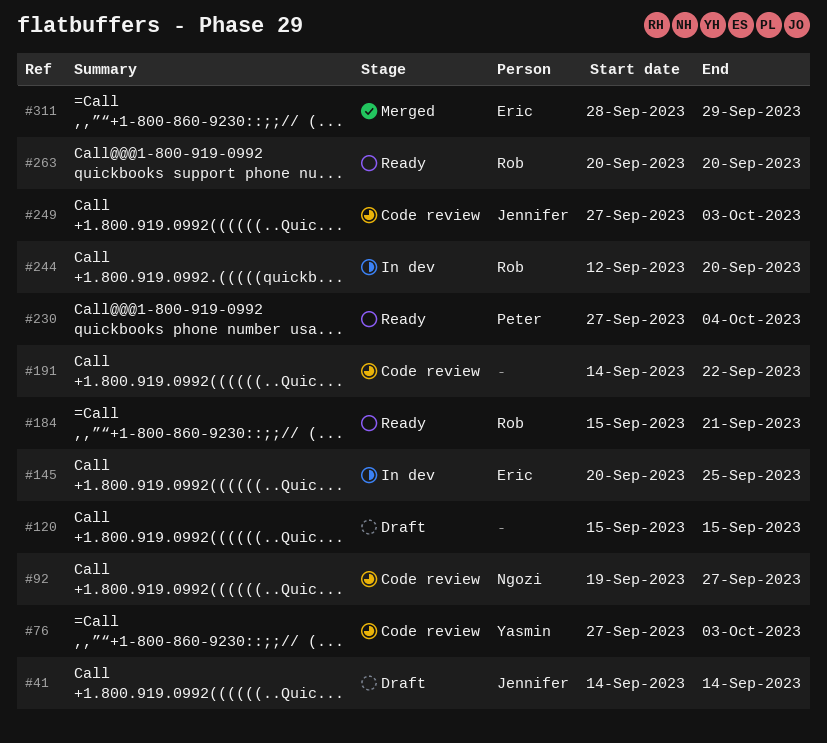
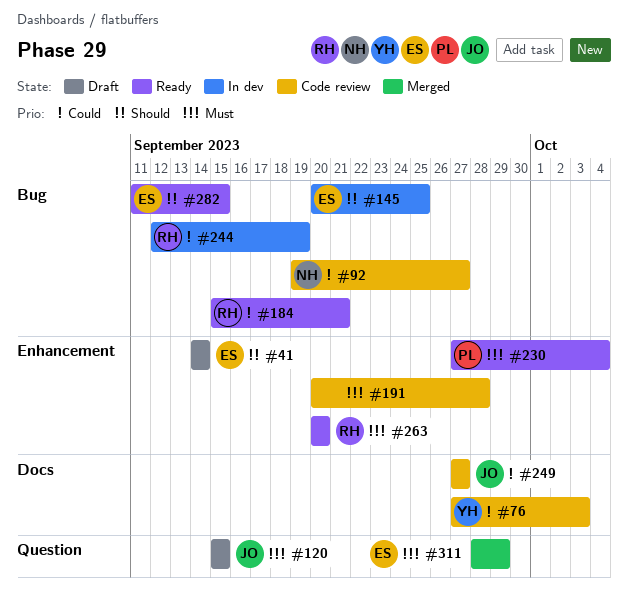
#41, owner: Jennifer -> Eric
#120, owner: none -> Jennifer
#191, start: Sep 14 -> Sep 20
#191, due: Sep 22 -> Sep 28
#244, due: Sep 20 -> Sep 19
#249, due: Oct 3 -> Sep 27
#282: none -> present

